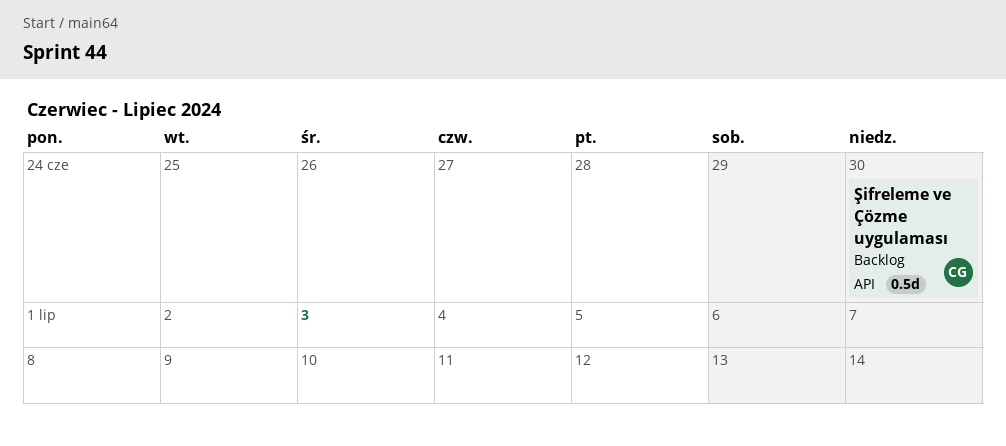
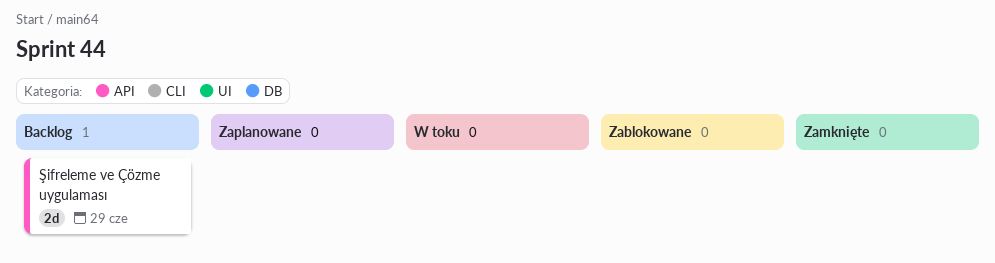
Şifreleme ve Çözme uygulaması, estimate: 0.5d -> 2d
Şifreleme ve Çözme uygulaması, due: Jun 30 -> Jun 29

